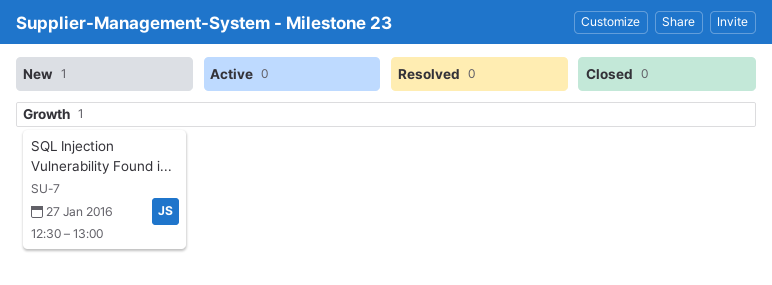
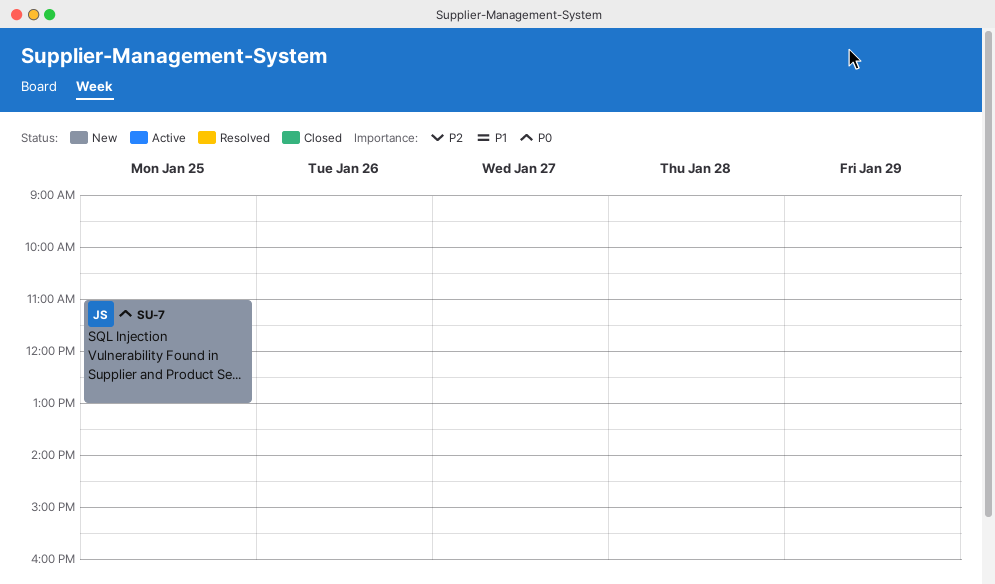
SU-7, day: Jan 27 -> Jan 25
SU-7, begins: 12:30 -> 11:00

